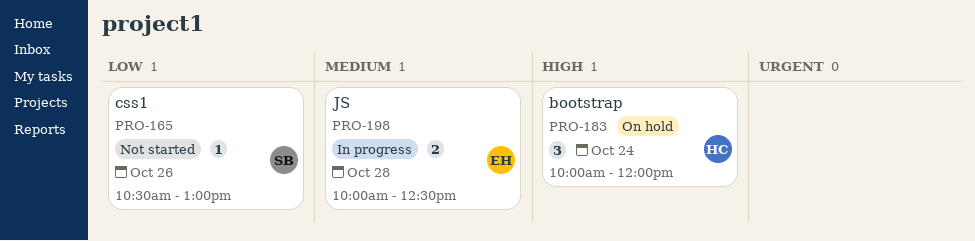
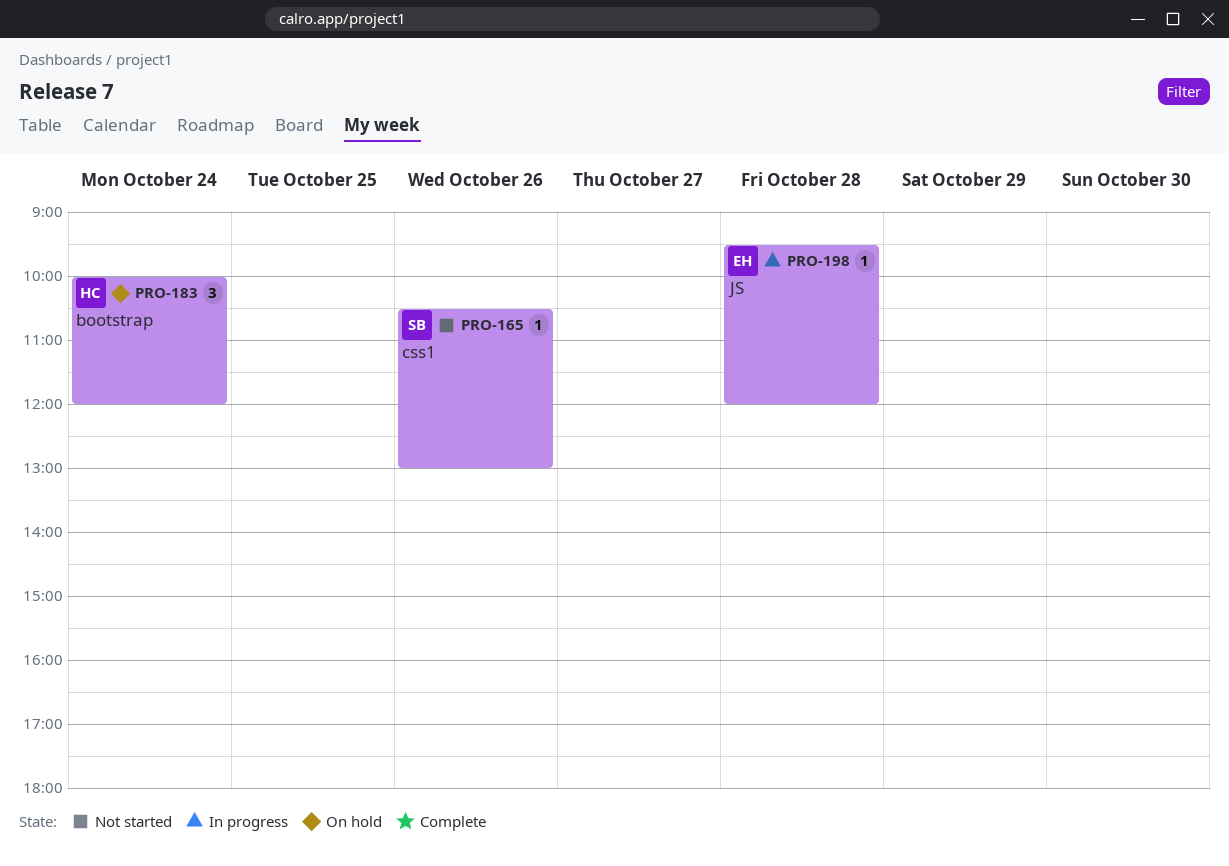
PRO-198, estimate: 2 -> 1
PRO-198, begins: 10:00 -> 09:30
PRO-198, ends: 12:30 -> 12:00

